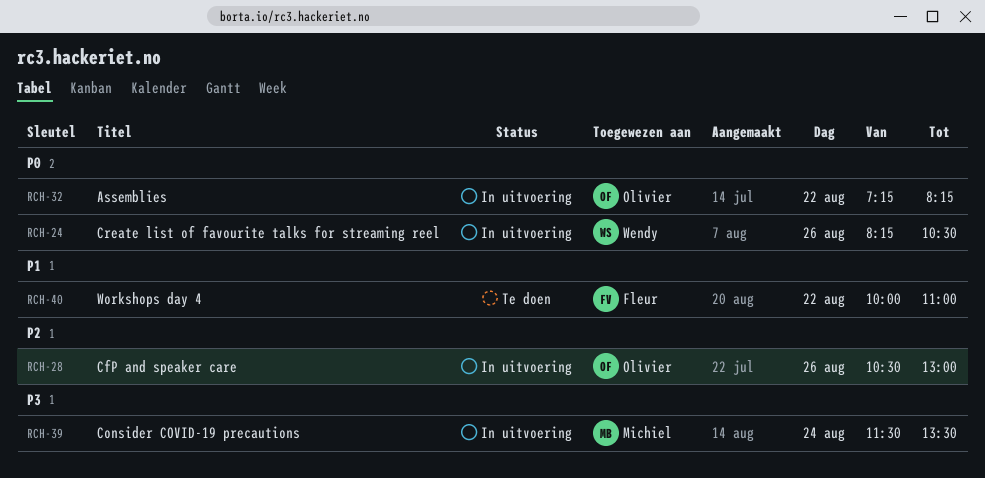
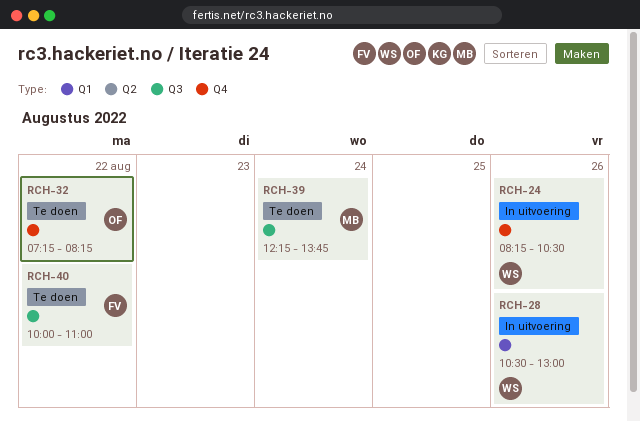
RCH-28, owner: Olivier -> Wendy
RCH-32, status: In uitvoering -> Te doen
RCH-39, status: In uitvoering -> Te doen
RCH-39, begins: 11:30 -> 12:15
RCH-39, ends: 13:30 -> 13:45

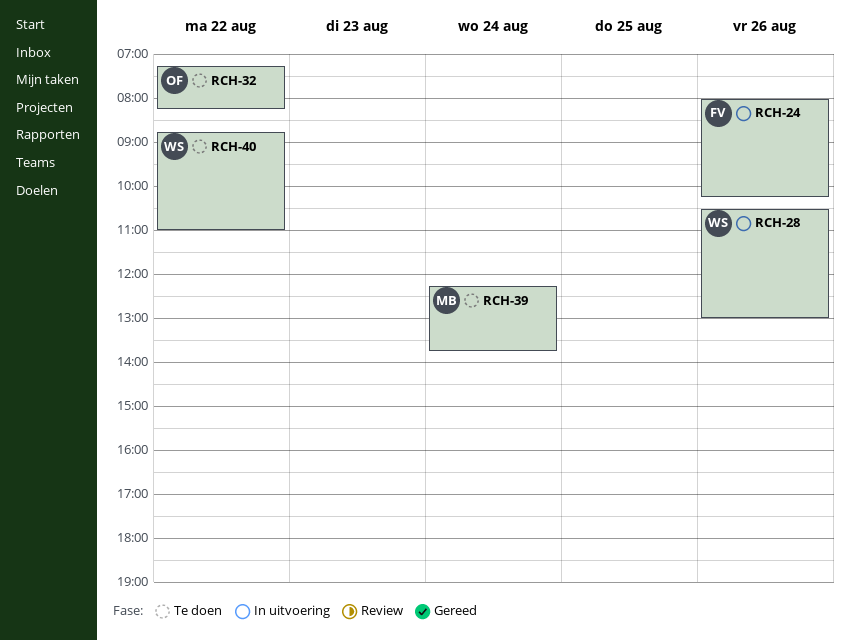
RCH-24, owner: WS -> FV
RCH-24, begins: 08:15 -> 08:00
RCH-24, ends: 10:30 -> 10:15
RCH-40, owner: FV -> WS
RCH-40, begins: 10:00 -> 08:45

